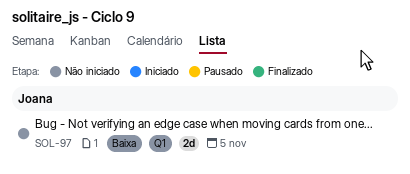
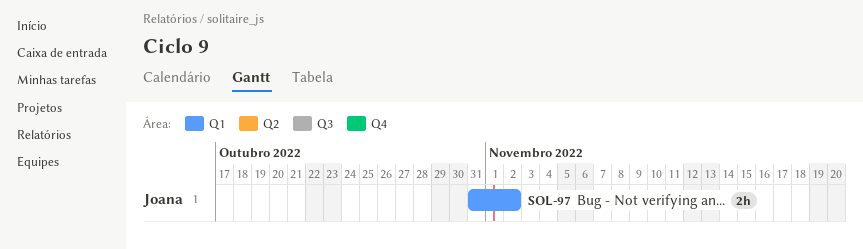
SOL-97, estimate: 2d -> 2h
SOL-97, due: Nov 5 -> Nov 2

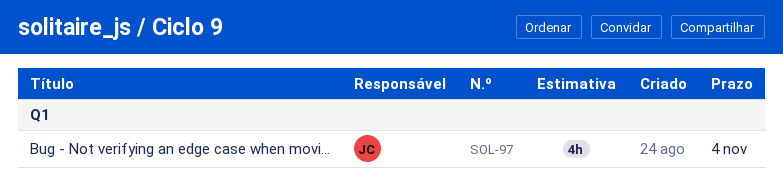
SOL-97, estimate: 2h -> 4h
SOL-97, due: Nov 2 -> Nov 4

